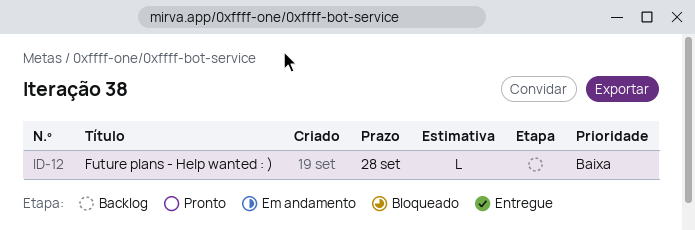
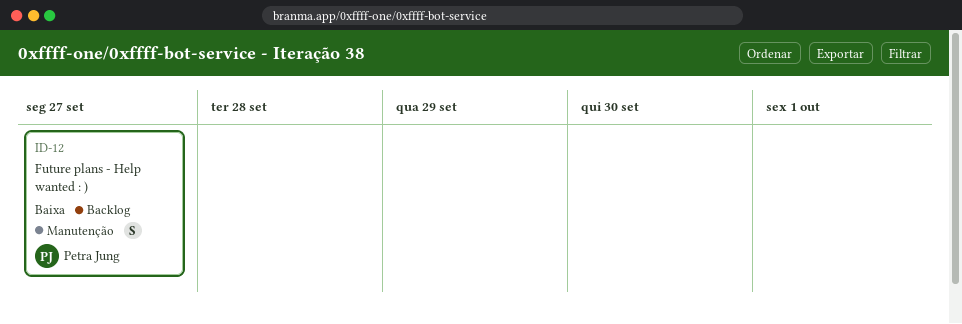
ID-12, estimate: L -> S
ID-12, due: Sep 28 -> Sep 27

